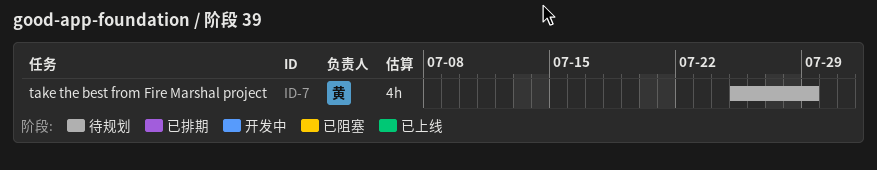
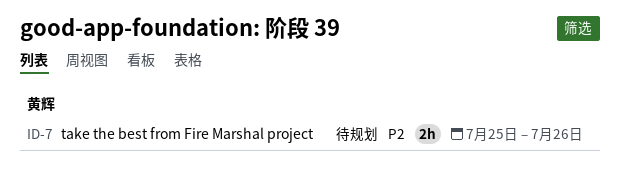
ID-7, estimate: 4h -> 2h
ID-7, due: Jul 29 -> Jul 26

